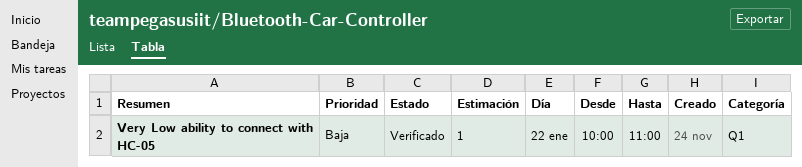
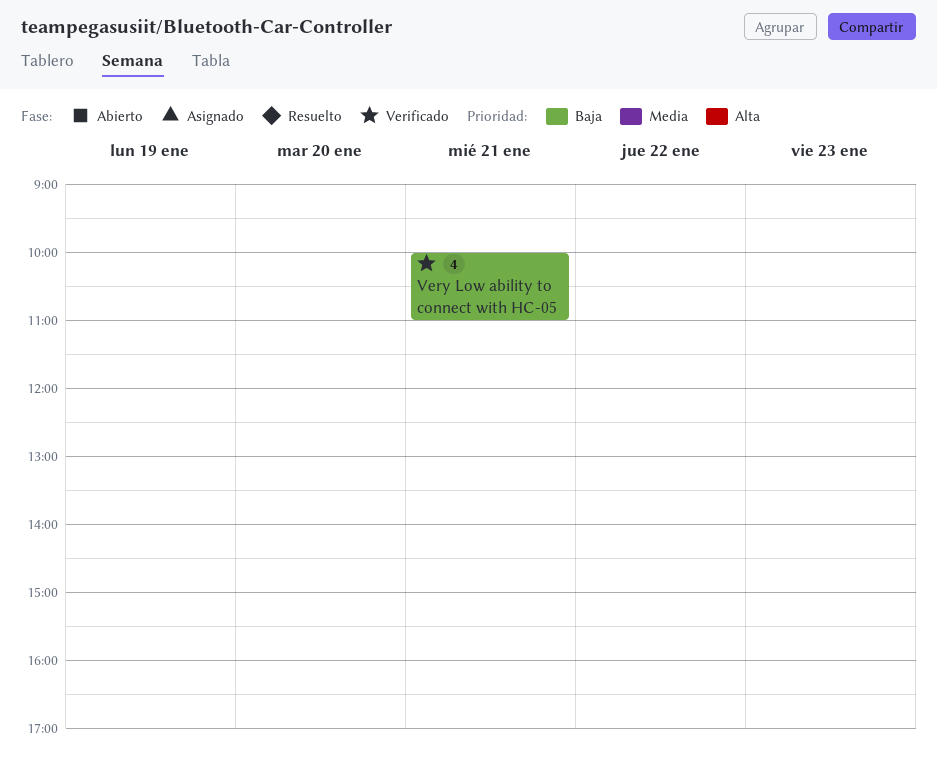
Very Low ability to connect with HC-05, estimate: 1 -> 4
Very Low ability to connect with HC-05, day: Jan 22 -> Jan 21

